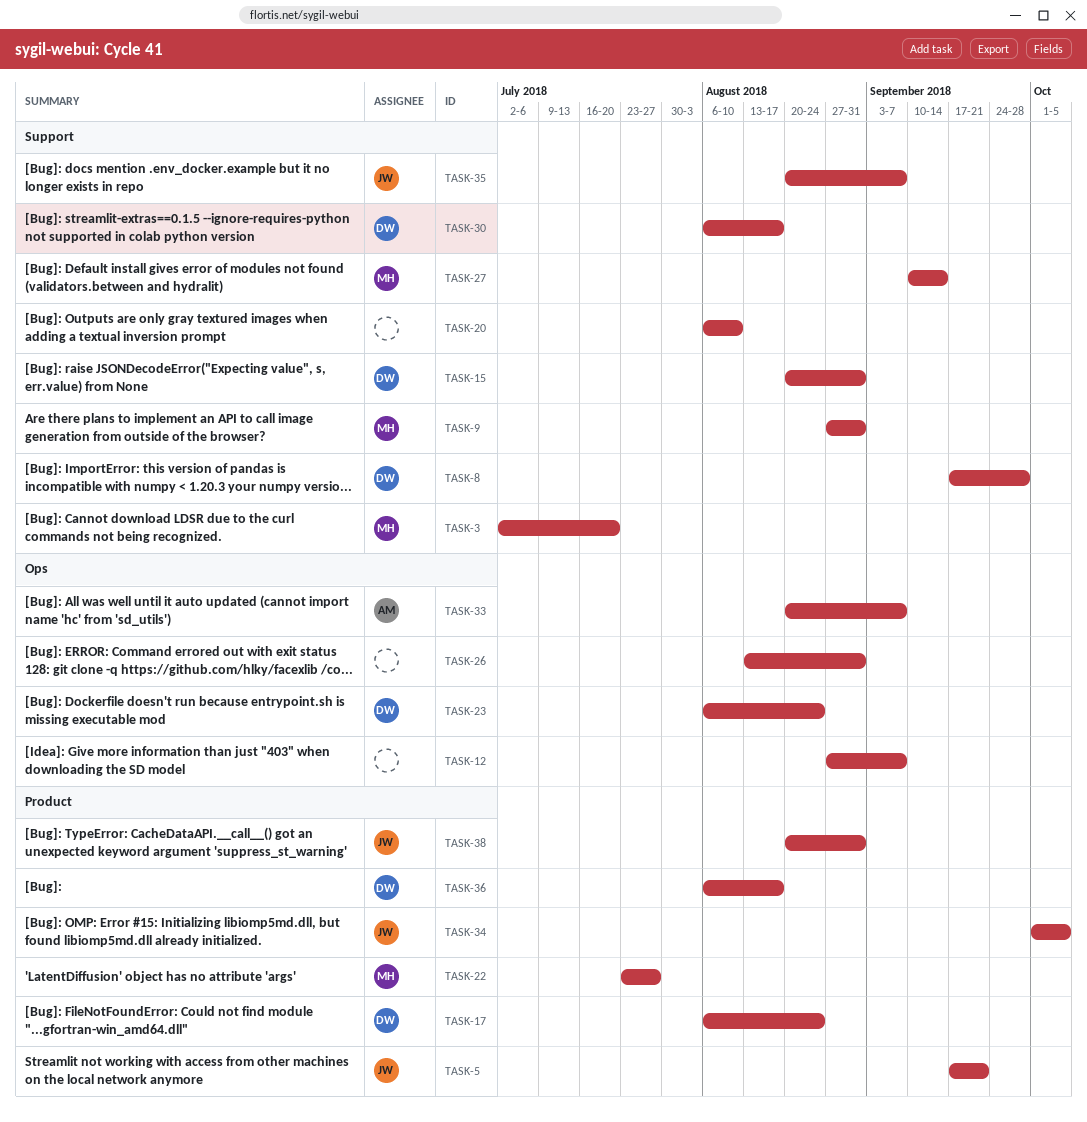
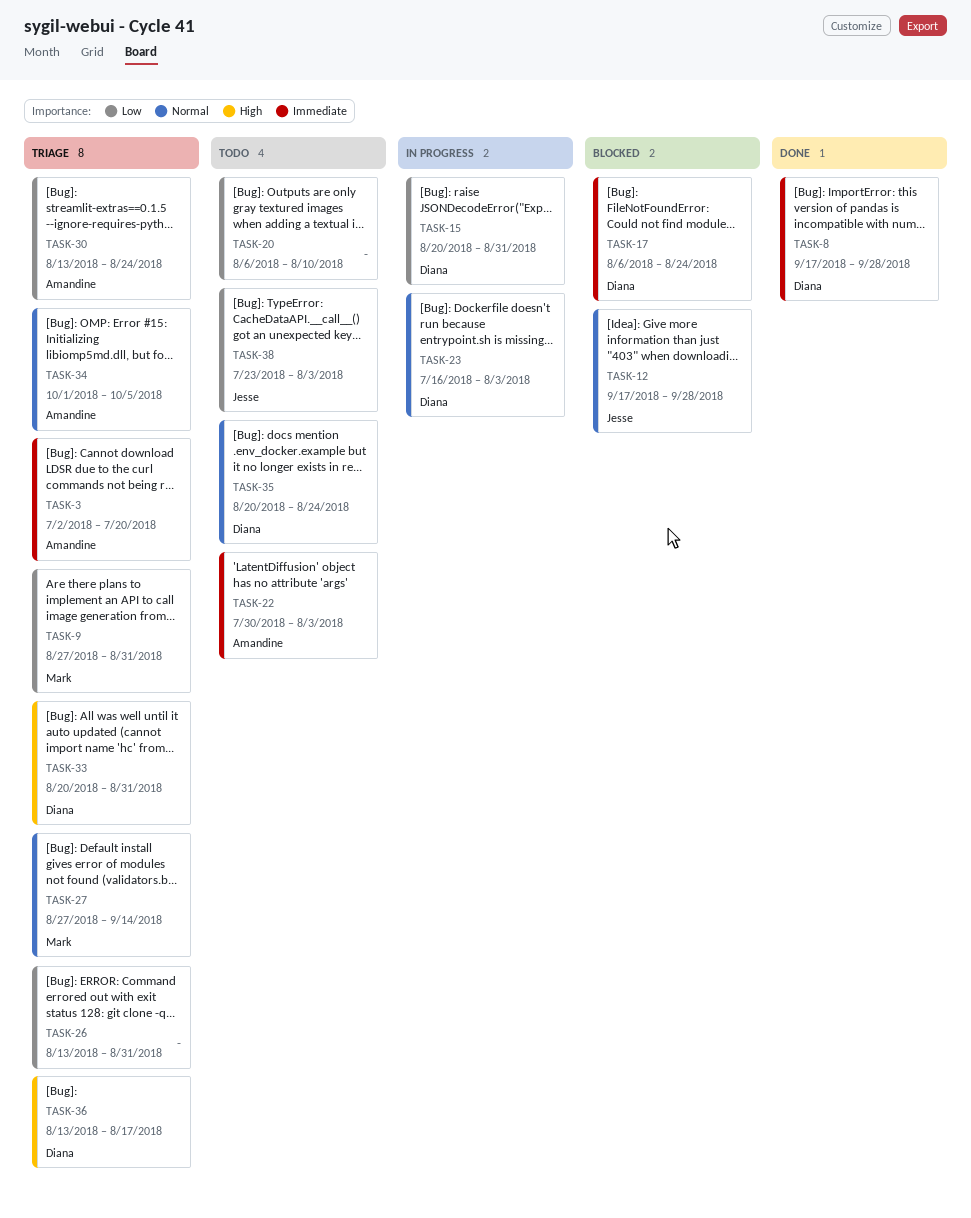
TASK-3, owner: Mark -> Amandine
TASK-5: present -> none
TASK-12, owner: none -> Jesse
TASK-12, start: Aug 27 -> Sep 17
TASK-12, due: Sep 7 -> Sep 28
TASK-22, owner: Mark -> Amandine
TASK-22, start: Jul 23 -> Jul 30
TASK-22, due: Jul 27 -> Aug 3
TASK-23, start: Aug 6 -> Jul 16
TASK-23, due: Aug 24 -> Aug 3
TASK-27, start: Sep 10 -> Aug 27
TASK-30, owner: Diana -> Amandine
TASK-30, start: Aug 6 -> Aug 13
TASK-30, due: Aug 17 -> Aug 24
TASK-33, owner: Amandine -> Diana
TASK-33, due: Sep 7 -> Aug 31
TASK-34, owner: Jesse -> Amandine
TASK-35, owner: Jesse -> Diana
TASK-35, due: Sep 7 -> Aug 24
TASK-36, start: Aug 6 -> Aug 13
TASK-38, start: Aug 20 -> Jul 23
TASK-38, due: Aug 31 -> Aug 3

